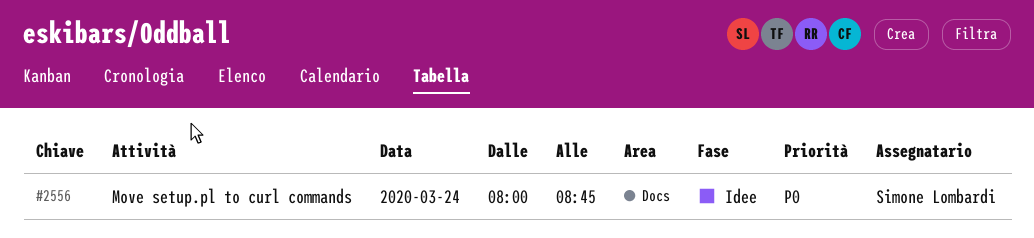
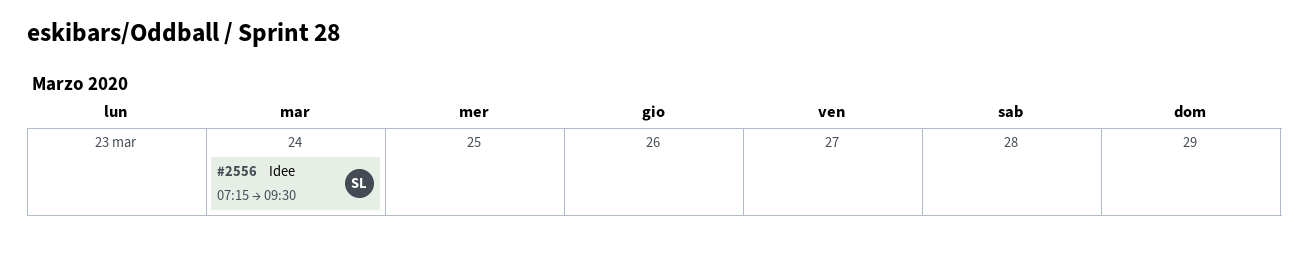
#2556, begins: 08:00 -> 07:15
#2556, ends: 08:45 -> 09:30

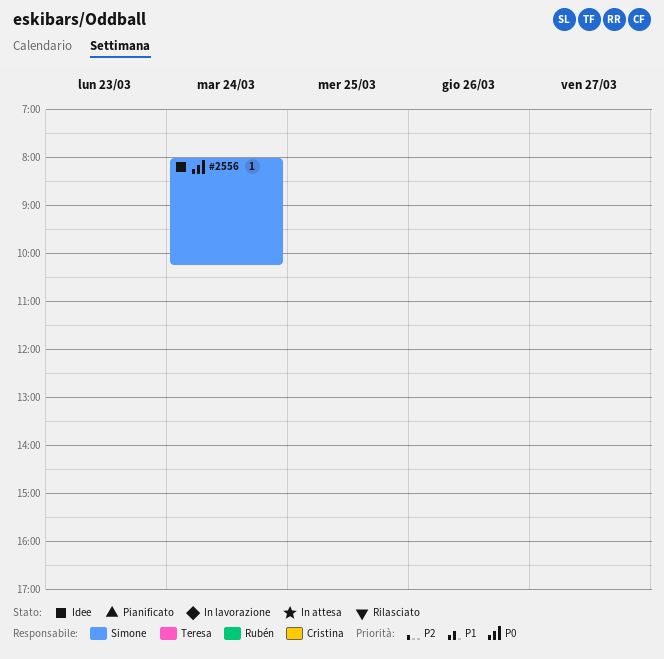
#2556, begins: 07:15 -> 08:00
#2556, ends: 09:30 -> 10:15

